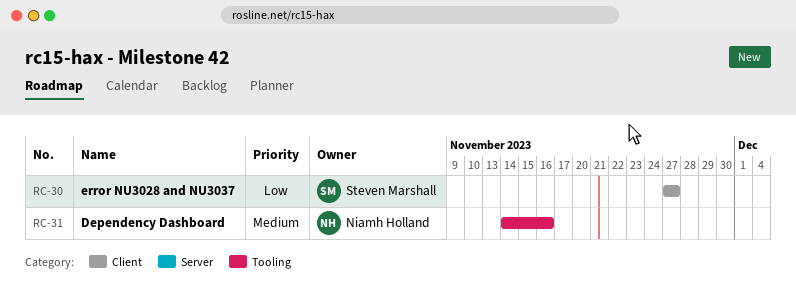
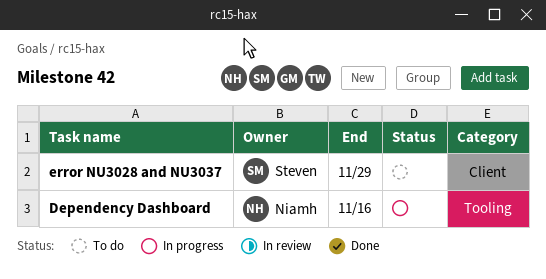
error NU3028 and NU3037, due: Nov 27 -> Nov 29

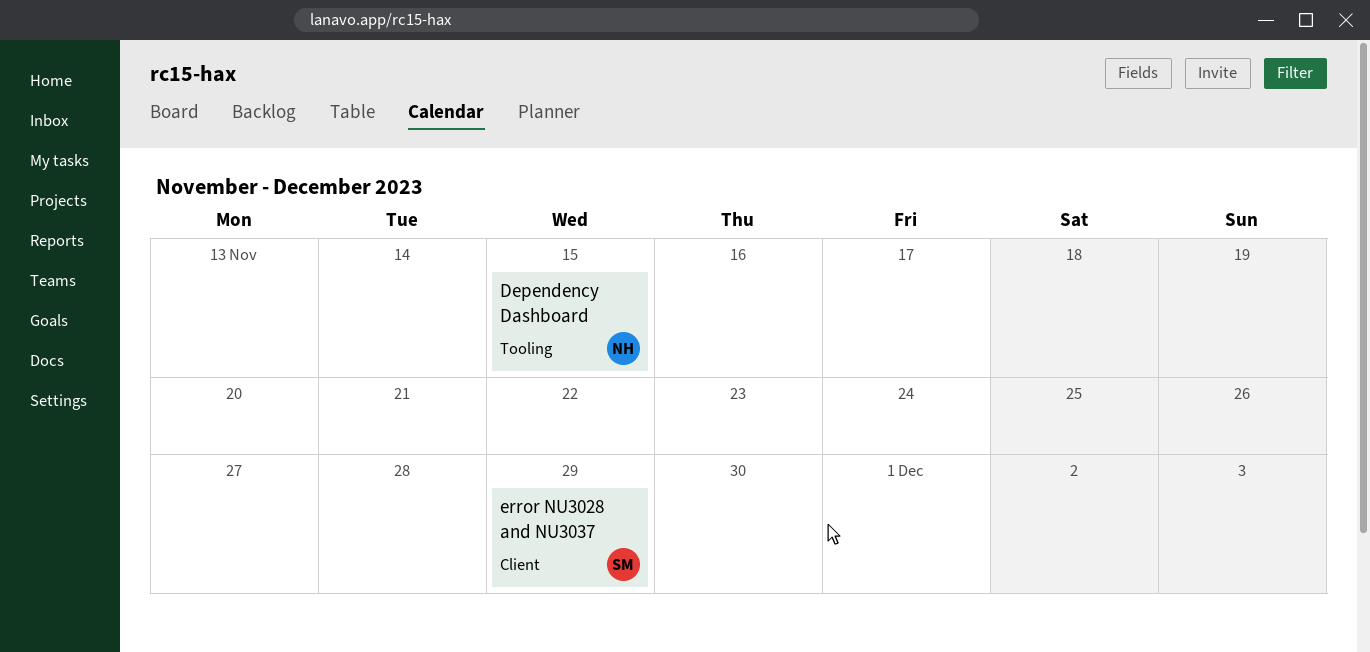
Dependency Dashboard, due: Nov 16 -> Nov 15

